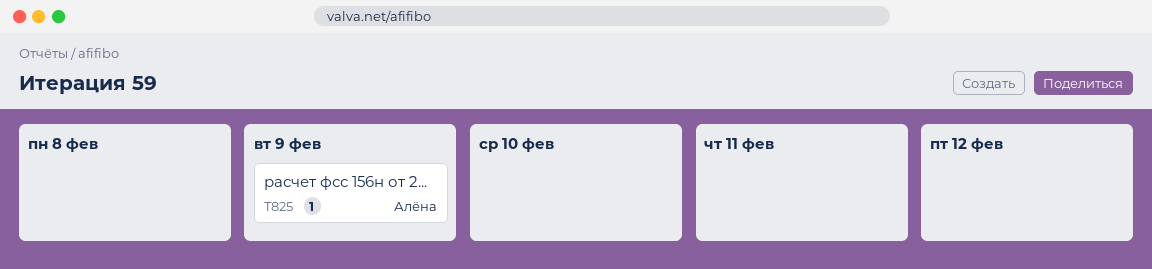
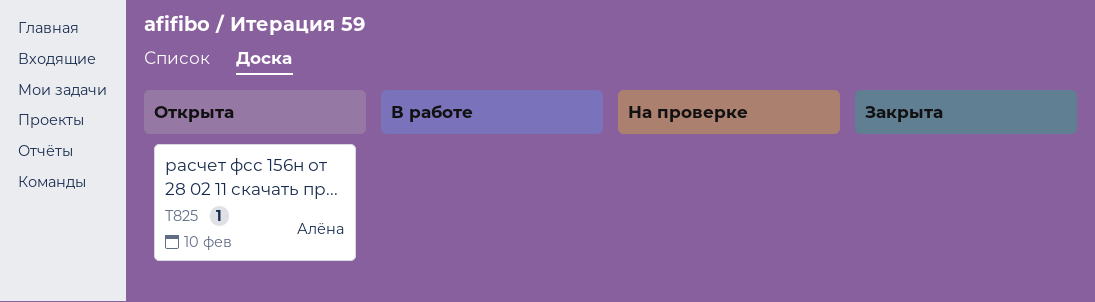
T825, due: Feb 9 -> Feb 10

